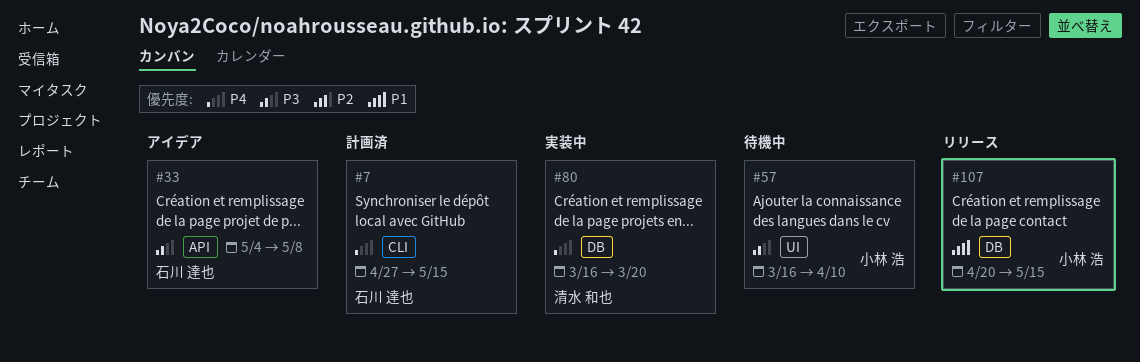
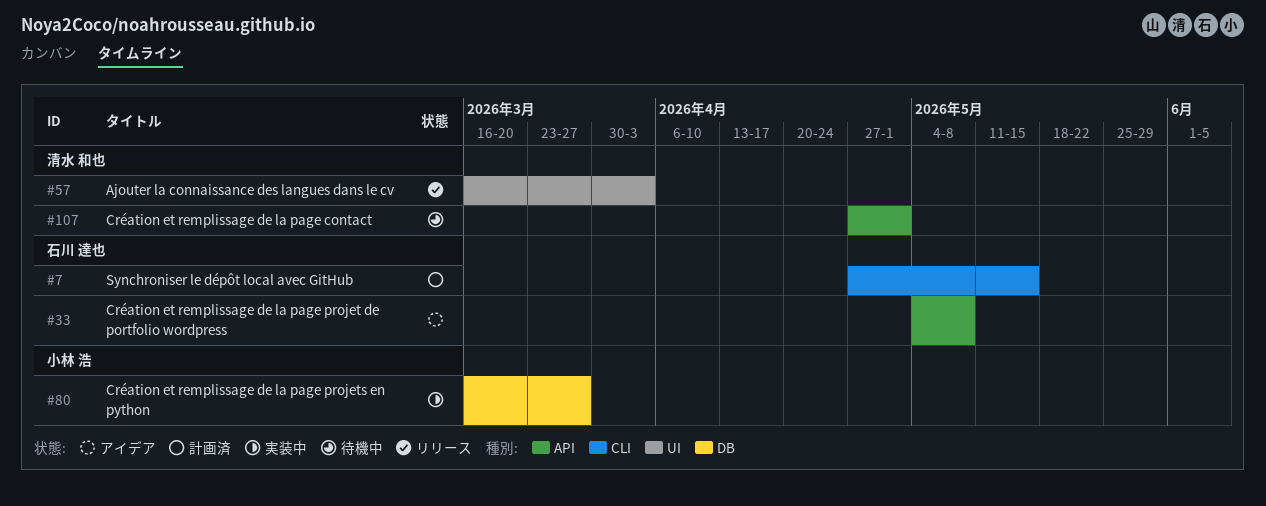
#57, status: 待機中 -> リリース
#57, owner: 小林 浩 -> 清水 和也
#57, due: Apr 10 -> Apr 3
#80, owner: 清水 和也 -> 小林 浩
#80, due: Mar 20 -> Mar 27
#107, status: リリース -> 待機中
#107, owner: 小林 浩 -> 清水 和也
#107, label: DB -> API
#107, start: Apr 20 -> Apr 27
#107, due: May 15 -> May 1

